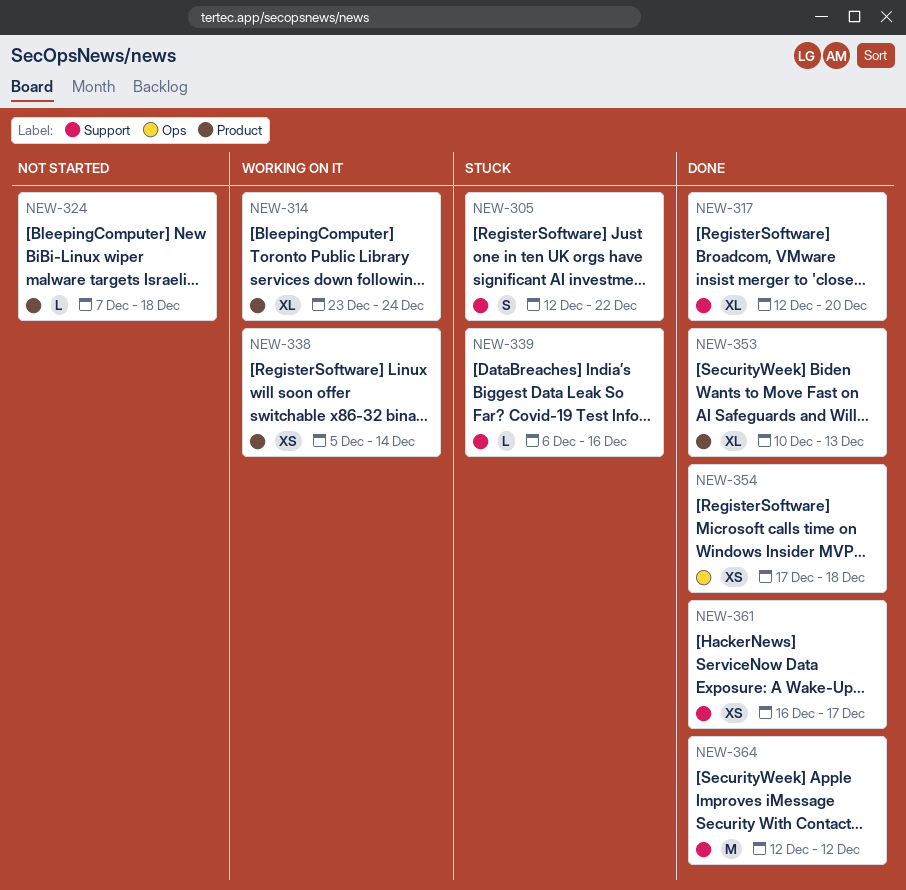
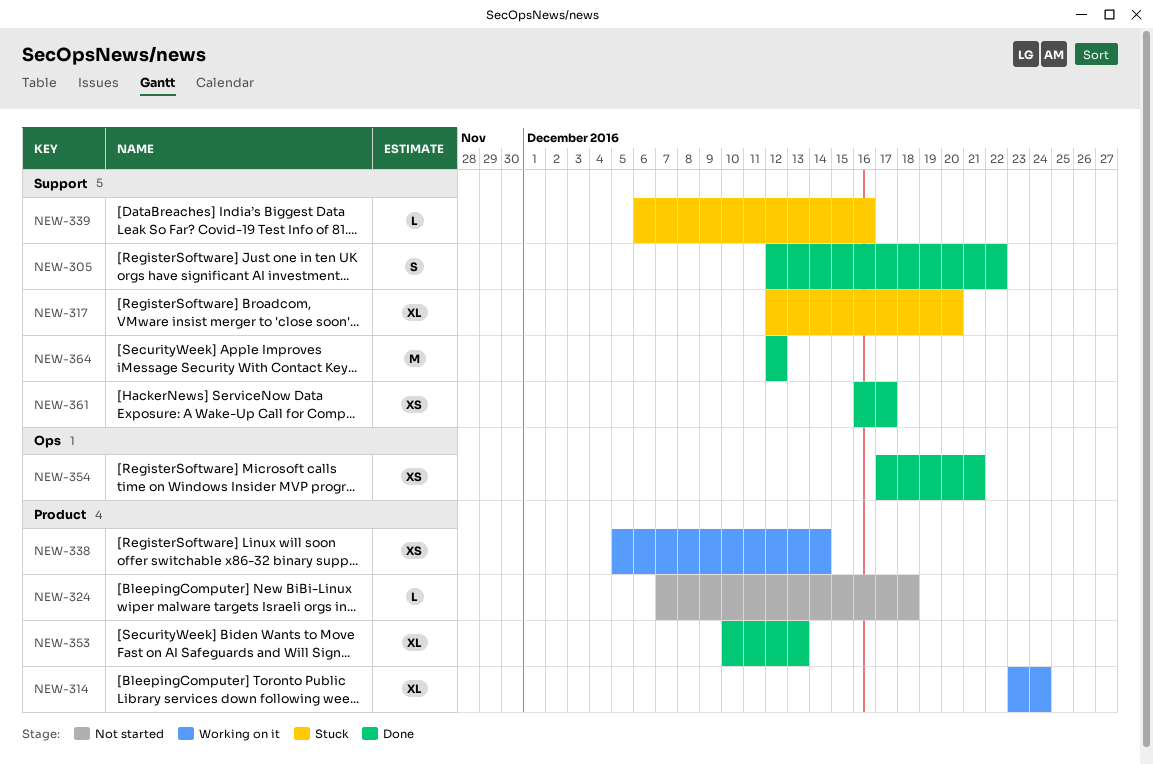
NEW-305, status: Stuck -> Done
NEW-317, status: Done -> Stuck
NEW-354, due: Dec 18 -> Dec 21

